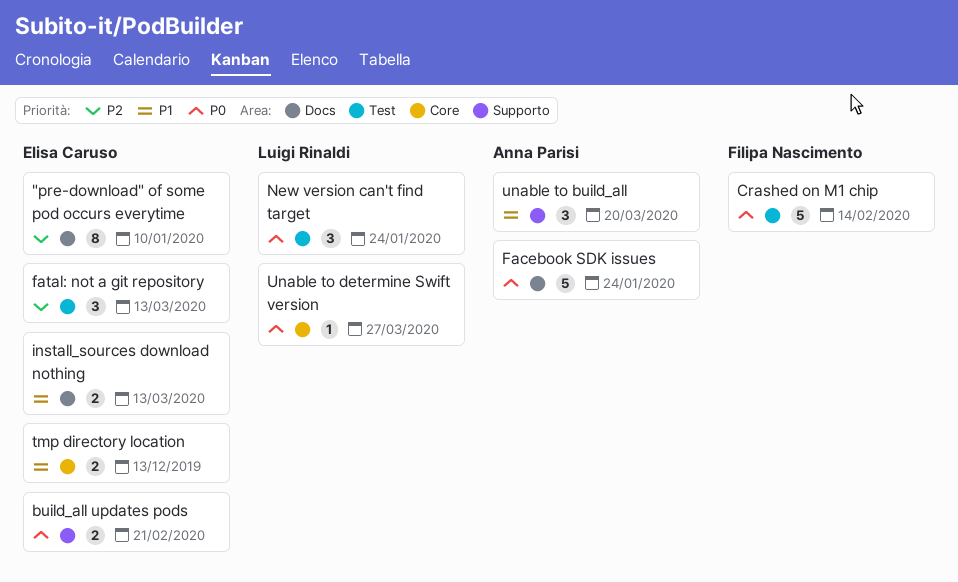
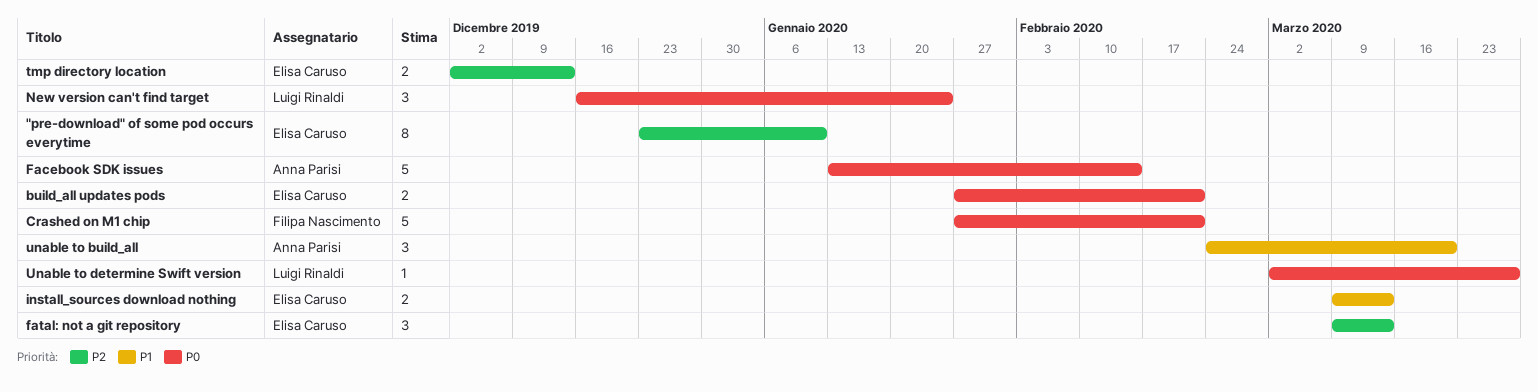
Crashed on M1 chip, due: Feb 14 -> Feb 21
Facebook SDK issues, due: Jan 24 -> Feb 14
tmp directory location, priority: P1 -> P2

